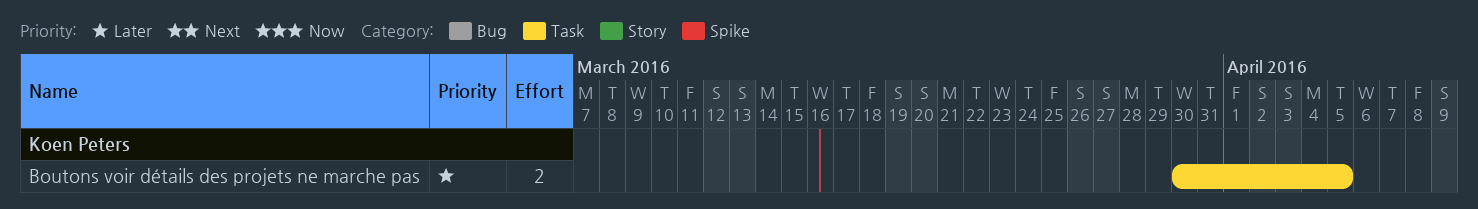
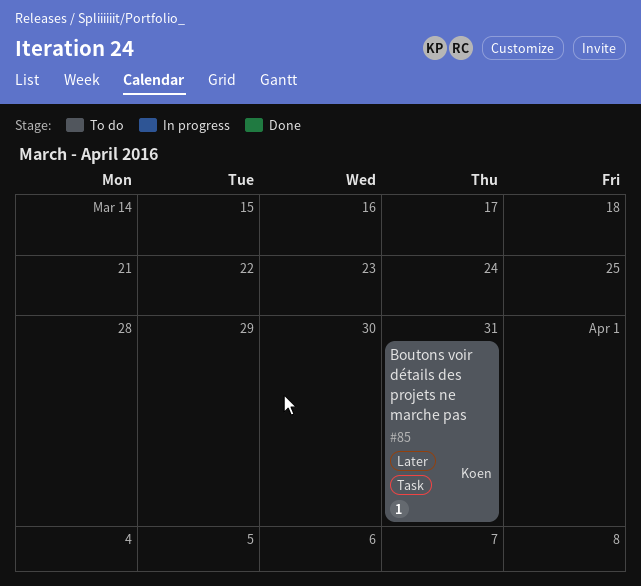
Boutons voir détails des projets ne marche pas, estimate: 2 -> 1
Boutons voir détails des projets ne marche pas, due: Apr 5 -> Mar 31

